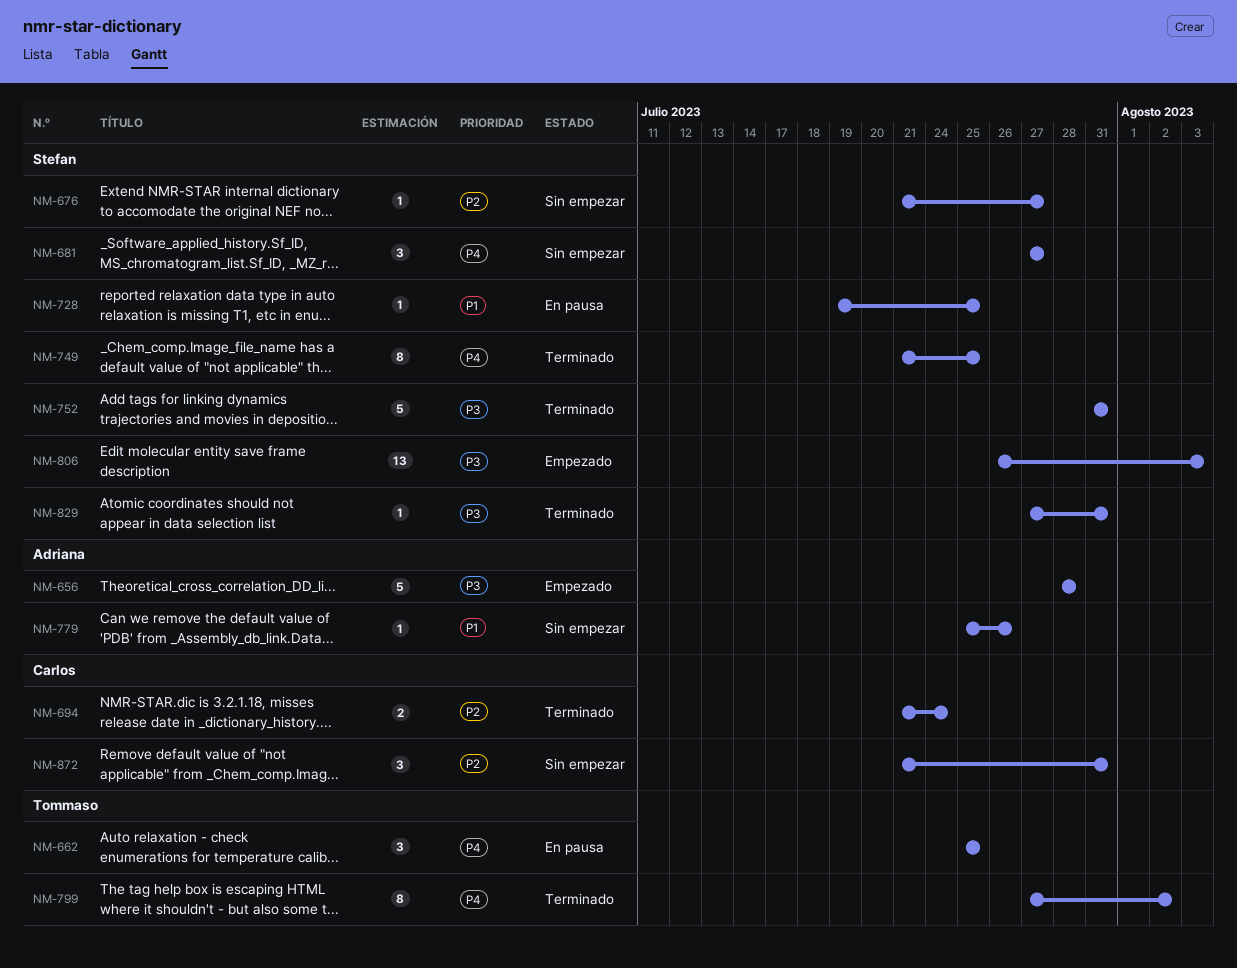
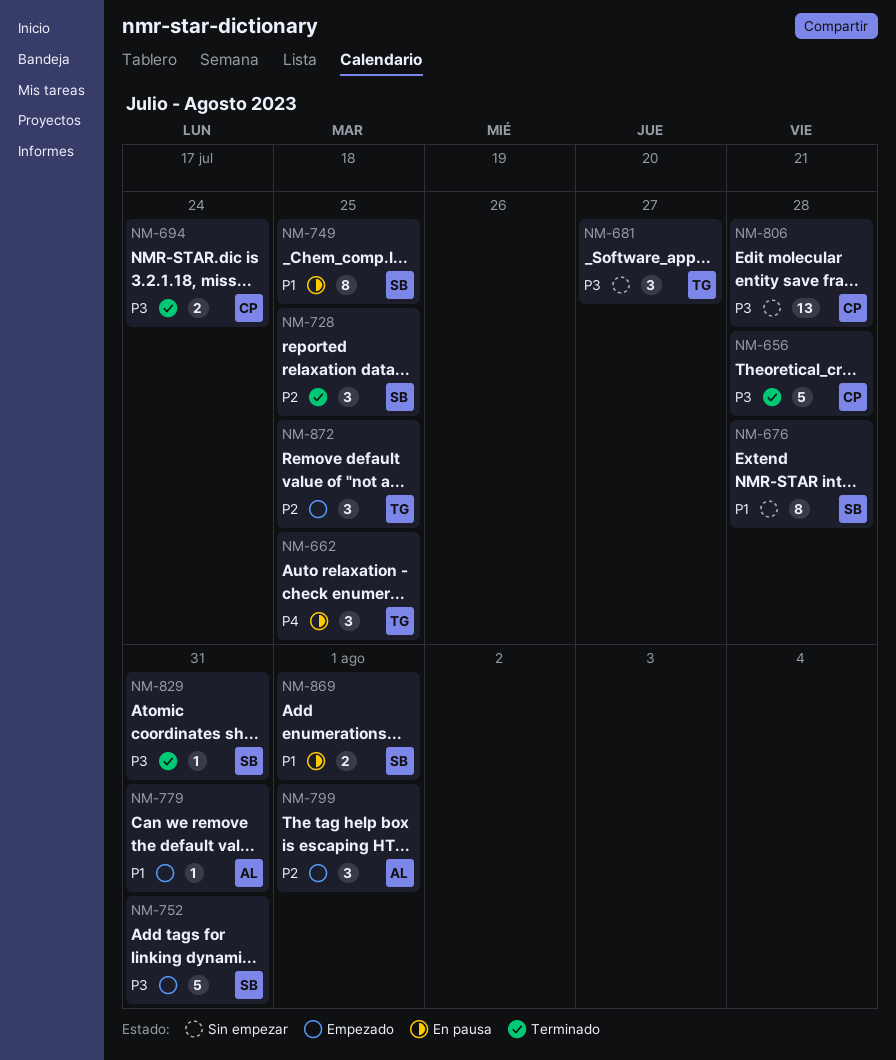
NM-656, status: Empezado -> Terminado
NM-656, owner: Adriana -> Carlos
NM-676, priority: P2 -> P1
NM-676, estimate: 1 -> 8
NM-676, due: Jul 27 -> Jul 28
NM-681, owner: Stefan -> Tommaso
NM-681, priority: P4 -> P3
NM-694, priority: P2 -> P3
NM-728, status: En pausa -> Terminado
NM-728, priority: P1 -> P2
NM-728, estimate: 1 -> 3
NM-749, status: Terminado -> En pausa
NM-749, priority: P4 -> P1
NM-752, status: Terminado -> Empezado
NM-779, status: Sin empezar -> Empezado
NM-779, due: Jul 26 -> Jul 31
NM-799, status: Terminado -> Empezado
NM-799, owner: Tommaso -> Adriana
NM-799, priority: P4 -> P2
NM-799, estimate: 8 -> 3
NM-799, due: Aug 2 -> Aug 1
NM-806, status: Empezado -> Sin empezar
NM-806, owner: Stefan -> Carlos
NM-806, due: Aug 3 -> Jul 28
NM-869: none -> present
NM-872, status: Sin empezar -> Empezado
NM-872, owner: Carlos -> Tommaso
NM-872, due: Jul 31 -> Jul 25

